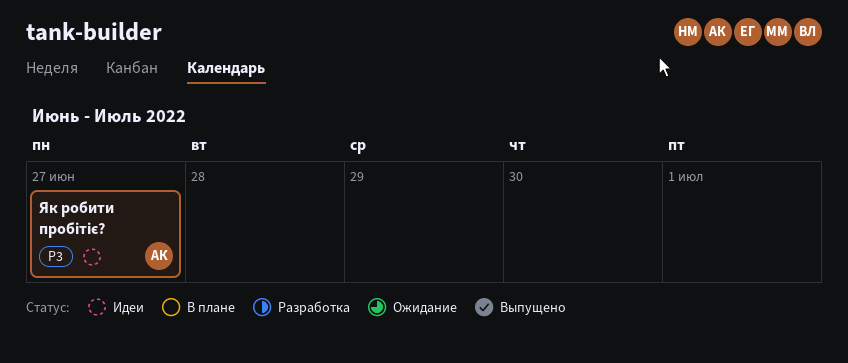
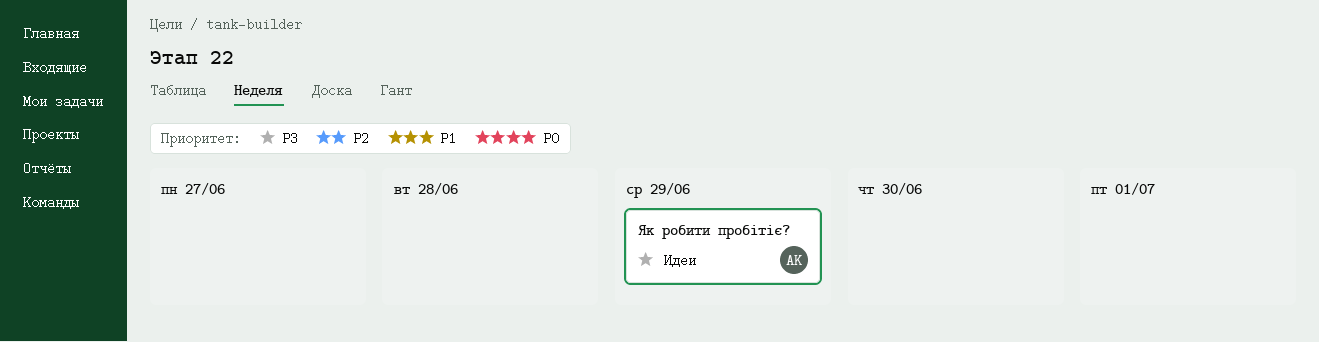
Як робити пробітіє?, due: Jun 27 -> Jun 29

